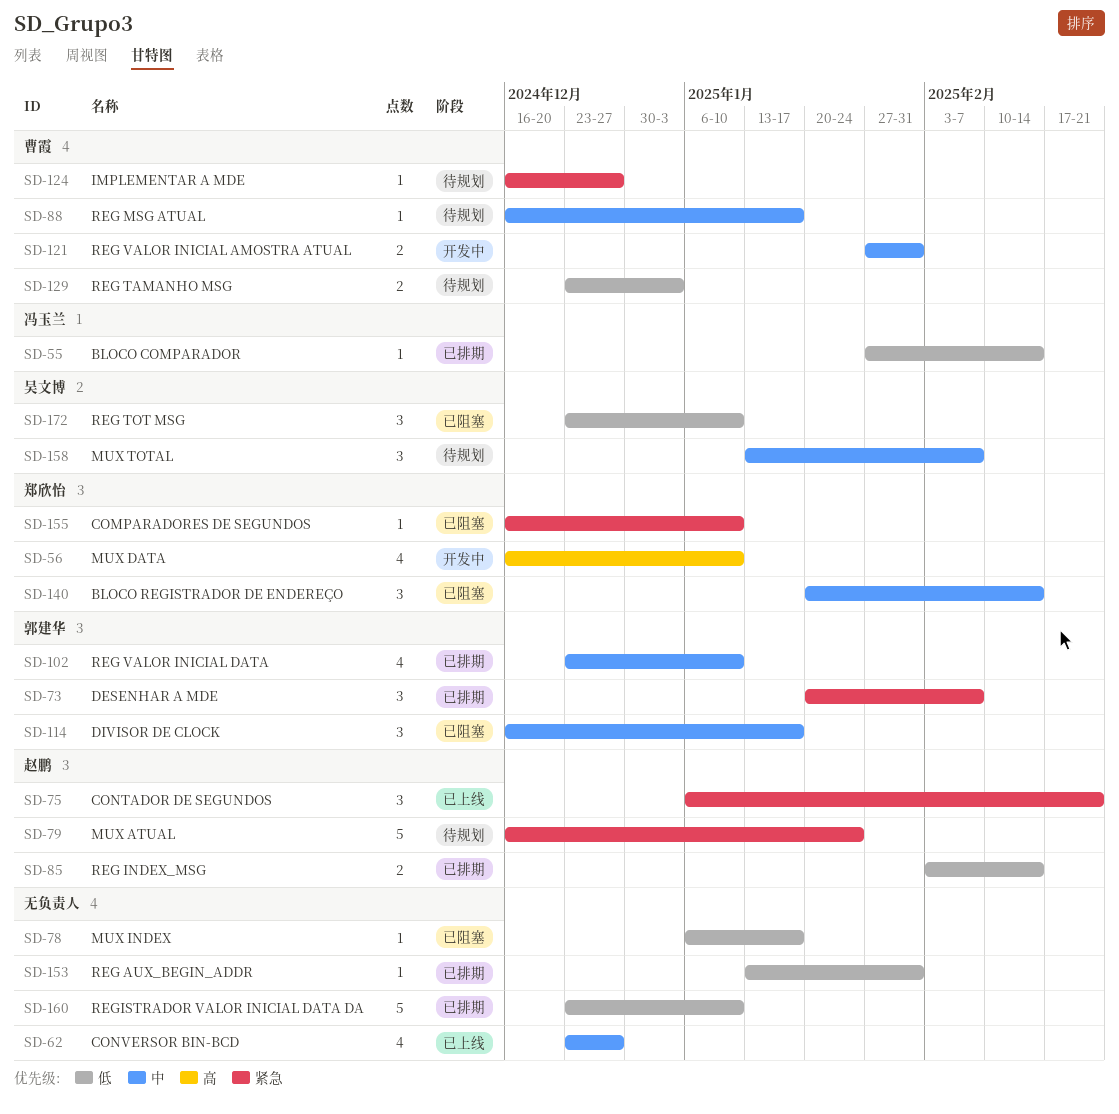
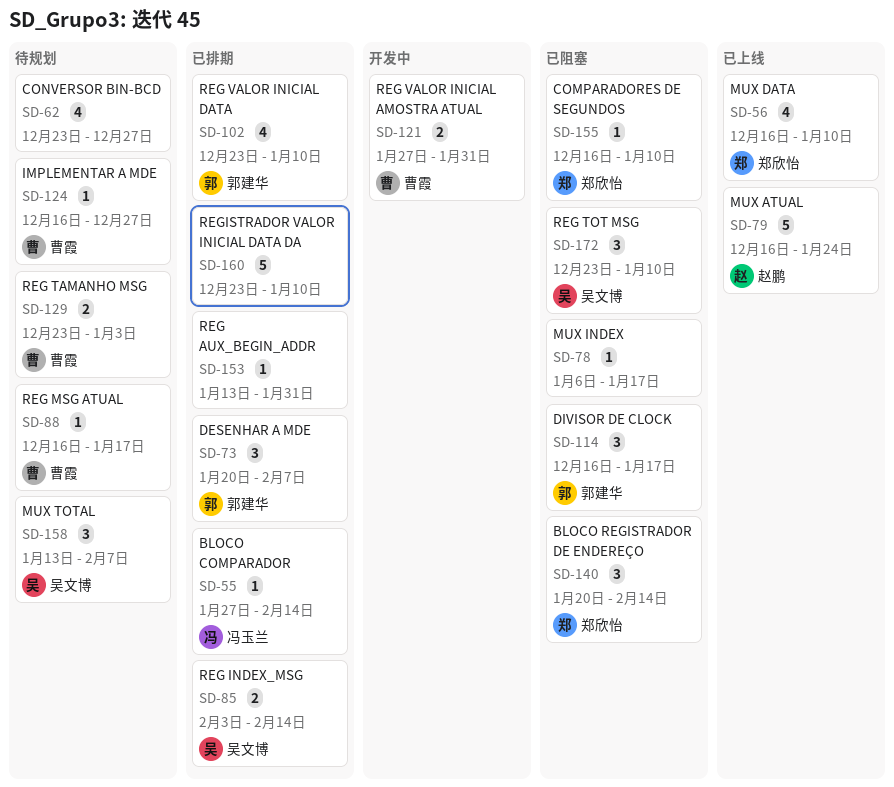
SD-56, status: 开发中 -> 已上线
SD-62, status: 已上线 -> 待规划
SD-75: present -> none
SD-79, status: 待规划 -> 已上线
SD-85, owner: 赵鹏 -> 吴文博

